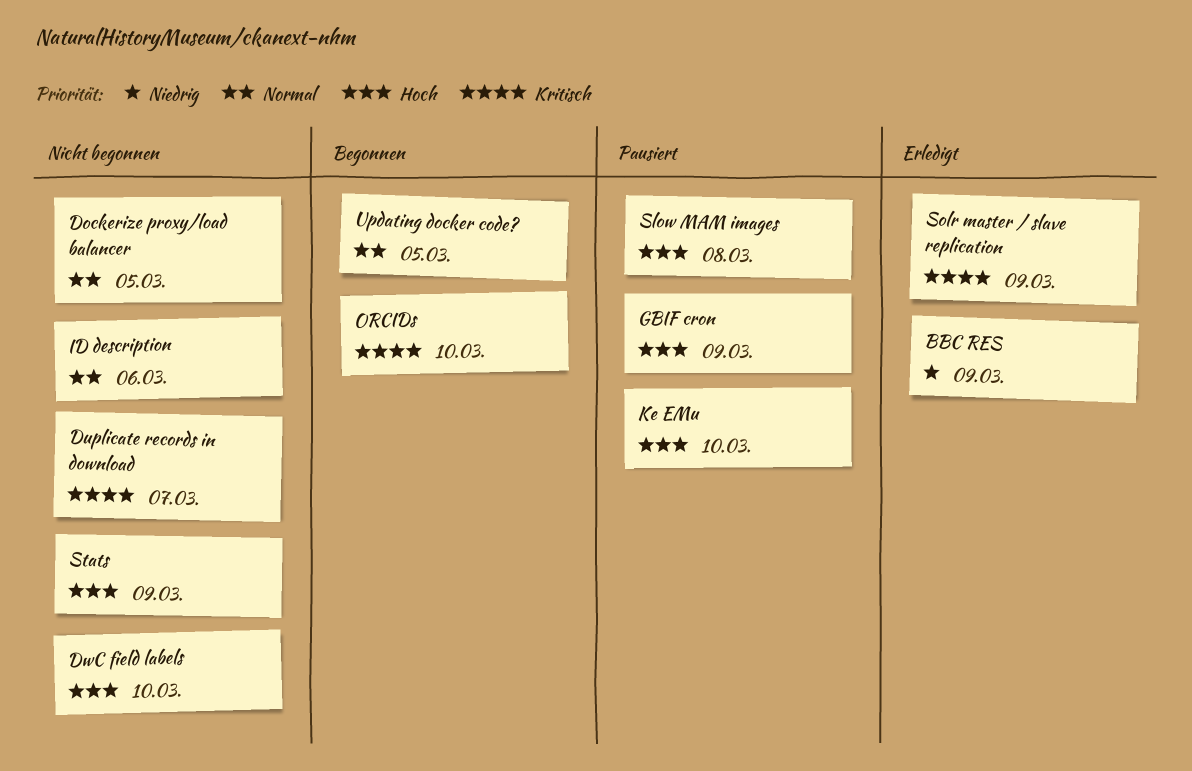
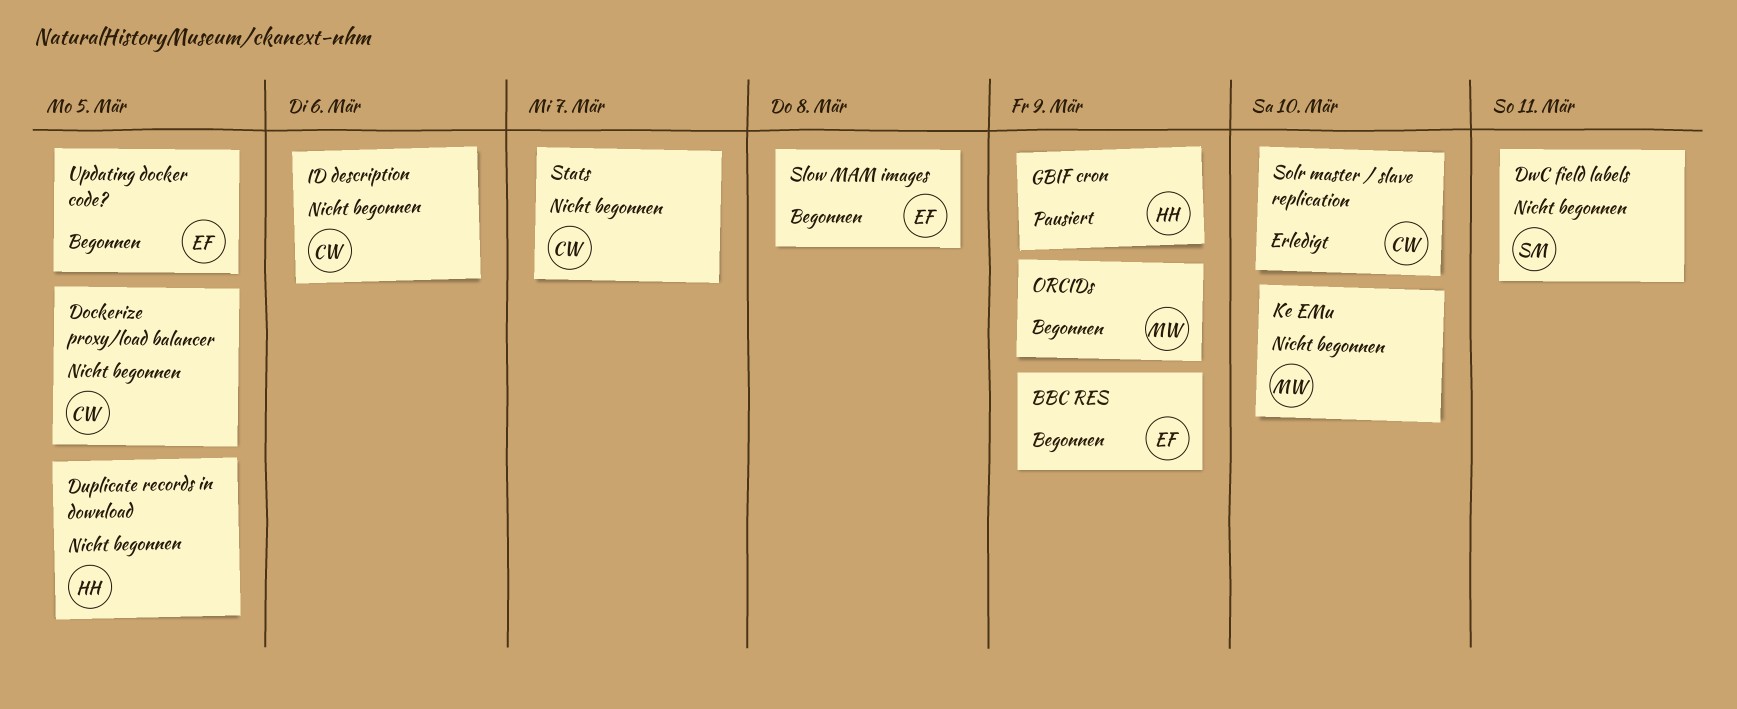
BBC RES, status: Erledigt -> Begonnen
Duplicate records in download, due: Mar 7 -> Mar 5
DwC field labels, due: Mar 10 -> Mar 11
Ke EMu, status: Pausiert -> Nicht begonnen
ORCIDs, due: Mar 10 -> Mar 9
Slow MAM images, status: Pausiert -> Begonnen
Solr master / slave replication, due: Mar 9 -> Mar 10
Stats, due: Mar 9 -> Mar 7

